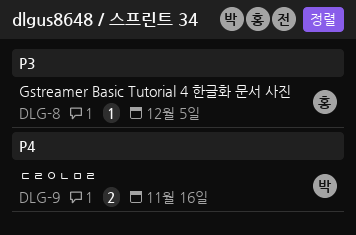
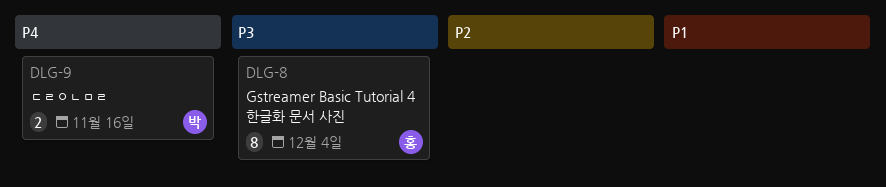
DLG-8, estimate: 1 -> 8
DLG-8, due: Dec 5 -> Dec 4

